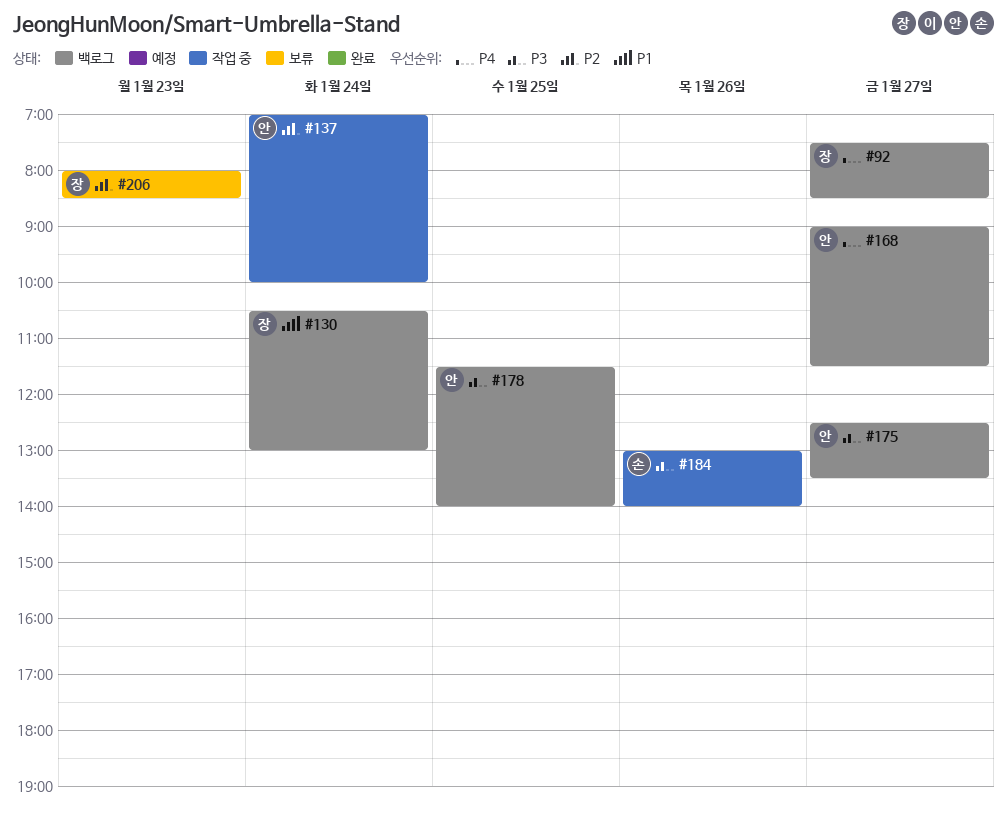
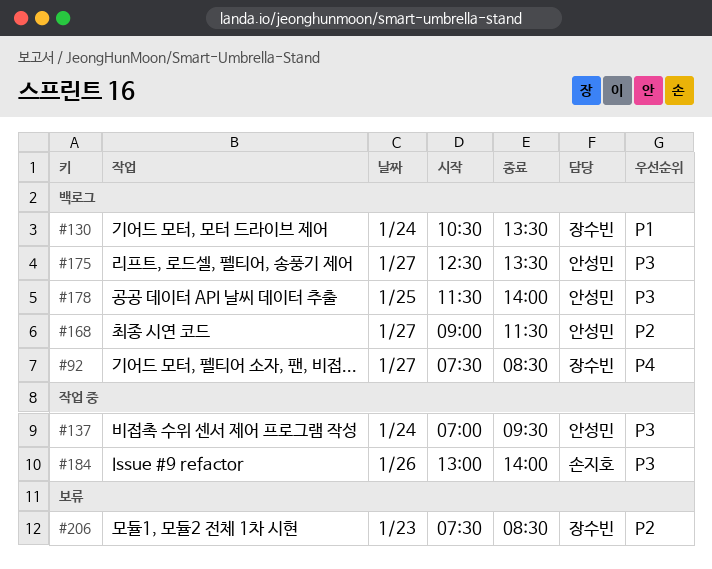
#130, ends: 13:00 -> 13:30
#137, priority: P2 -> P3
#137, ends: 10:00 -> 09:30
#168, priority: P4 -> P2
#206, begins: 08:00 -> 07:30

